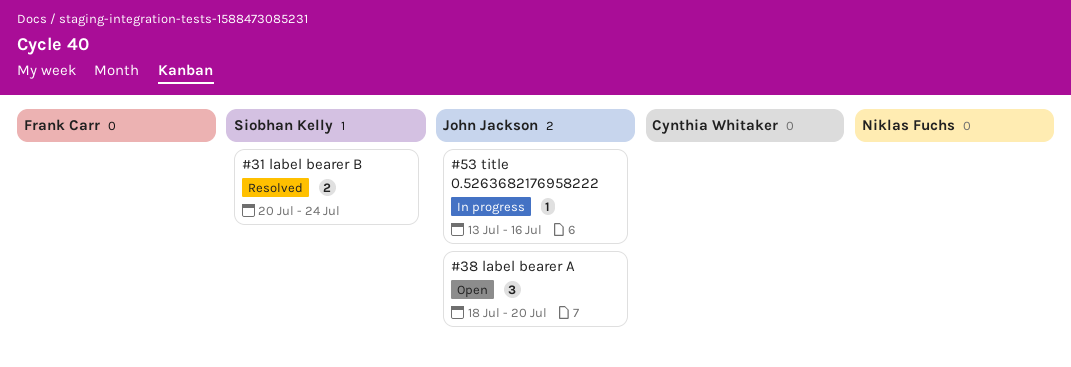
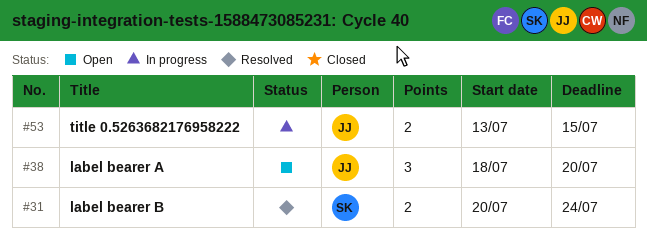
#53, estimate: 1 -> 2
#53, due: Jul 16 -> Jul 15

